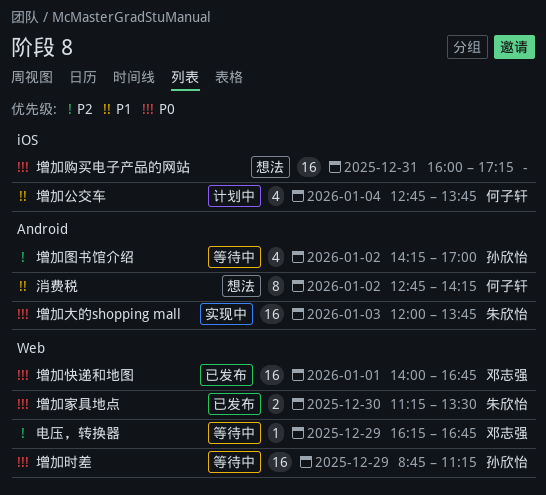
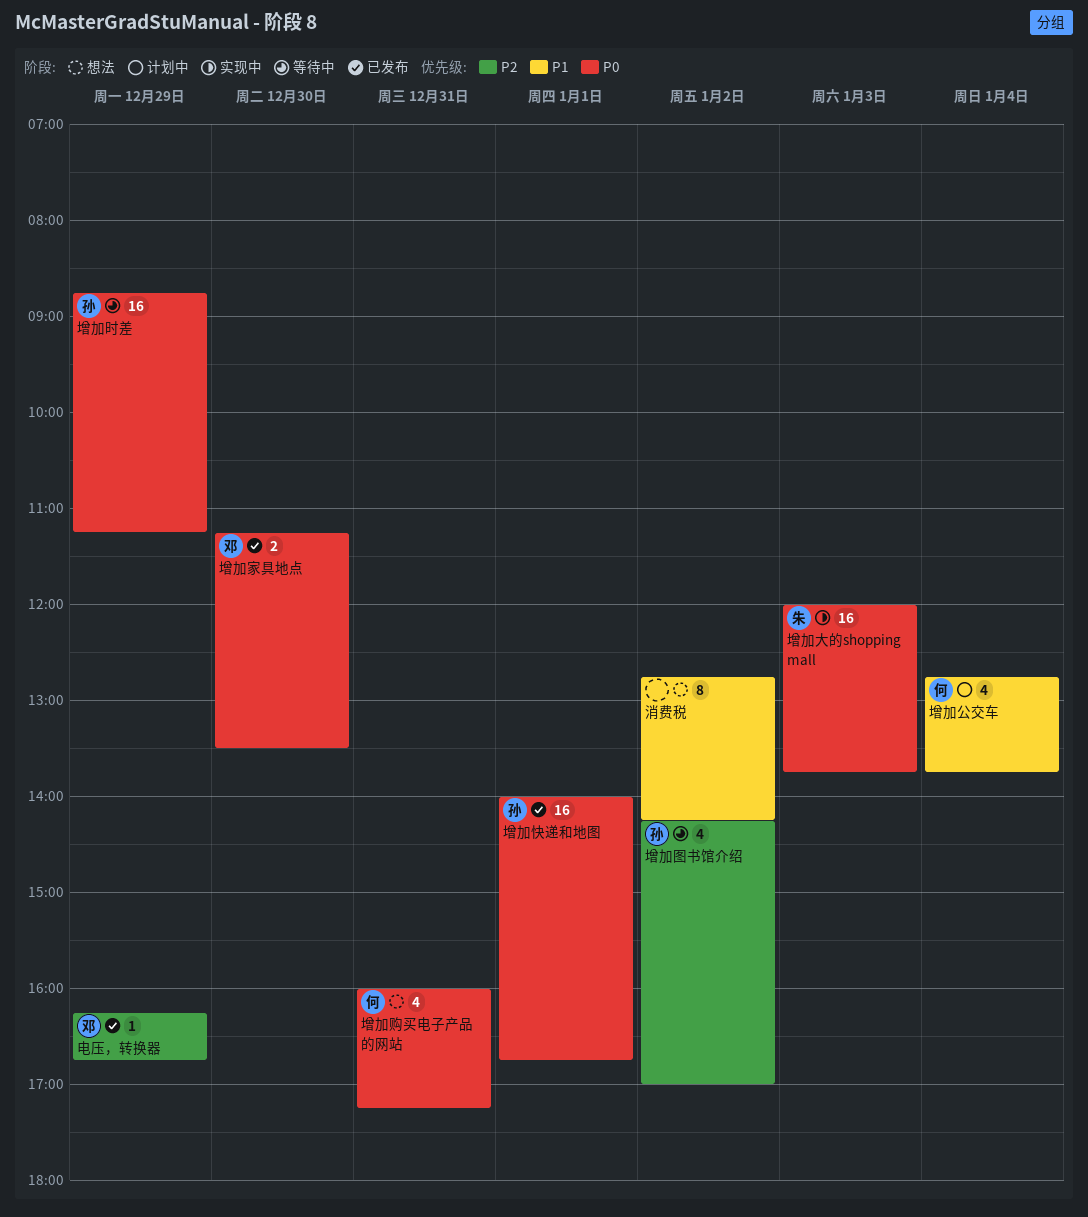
增加家具地点, owner: 朱欣怡 -> 邓志强
增加快递和地图, owner: 邓志强 -> 孙欣怡
增加购买电子产品的网站, owner: none -> 何子轩
增加购买电子产品的网站, estimate: 16 -> 4
消费税, owner: 何子轩 -> none
电压，转换器, status: 等待中 -> 已发布

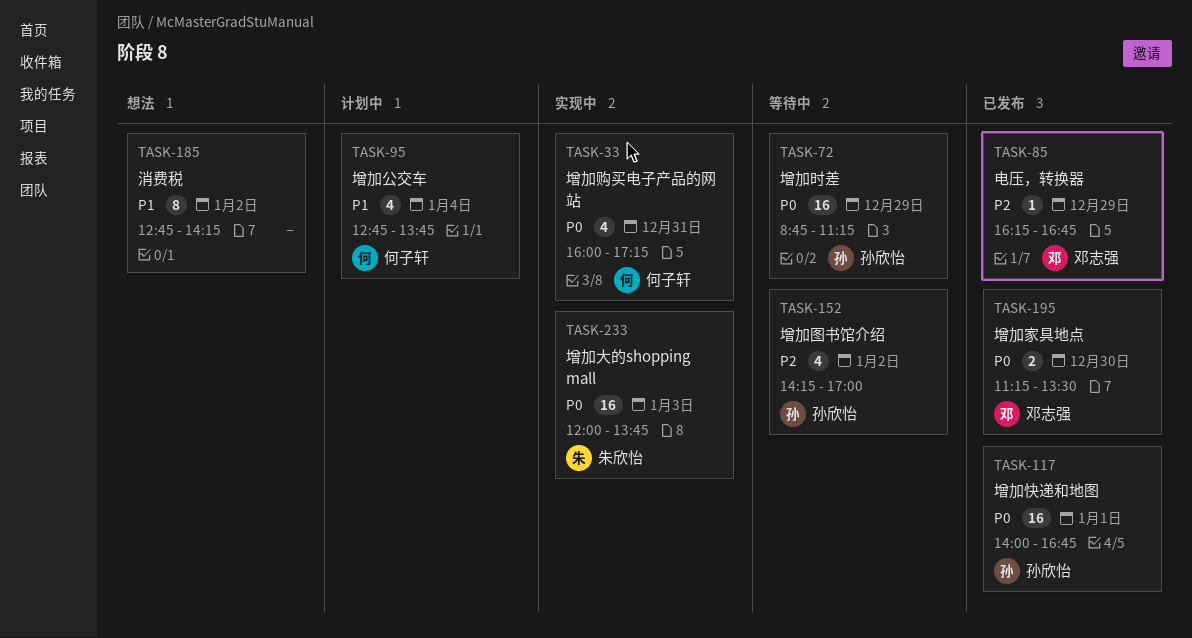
增加购买电子产品的网站, status: 想法 -> 实现中

